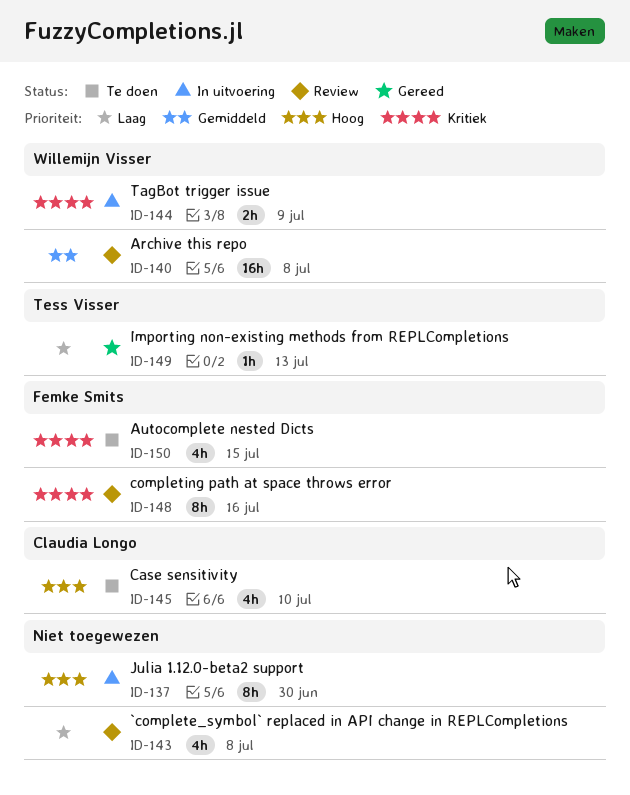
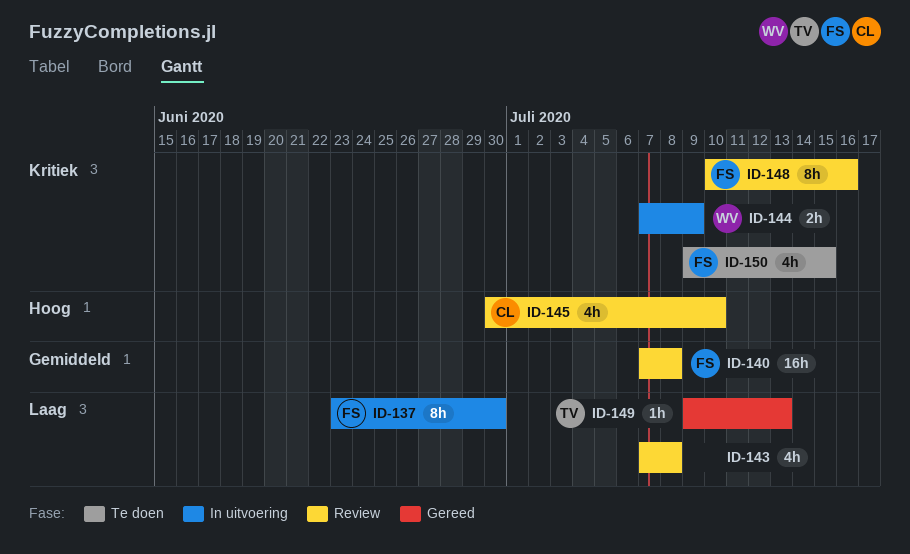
ID-137, owner: none -> Femke Smits
ID-137, priority: Hoog -> Laag
ID-140, owner: Willemijn Visser -> Femke Smits
ID-145, status: Te doen -> Review

